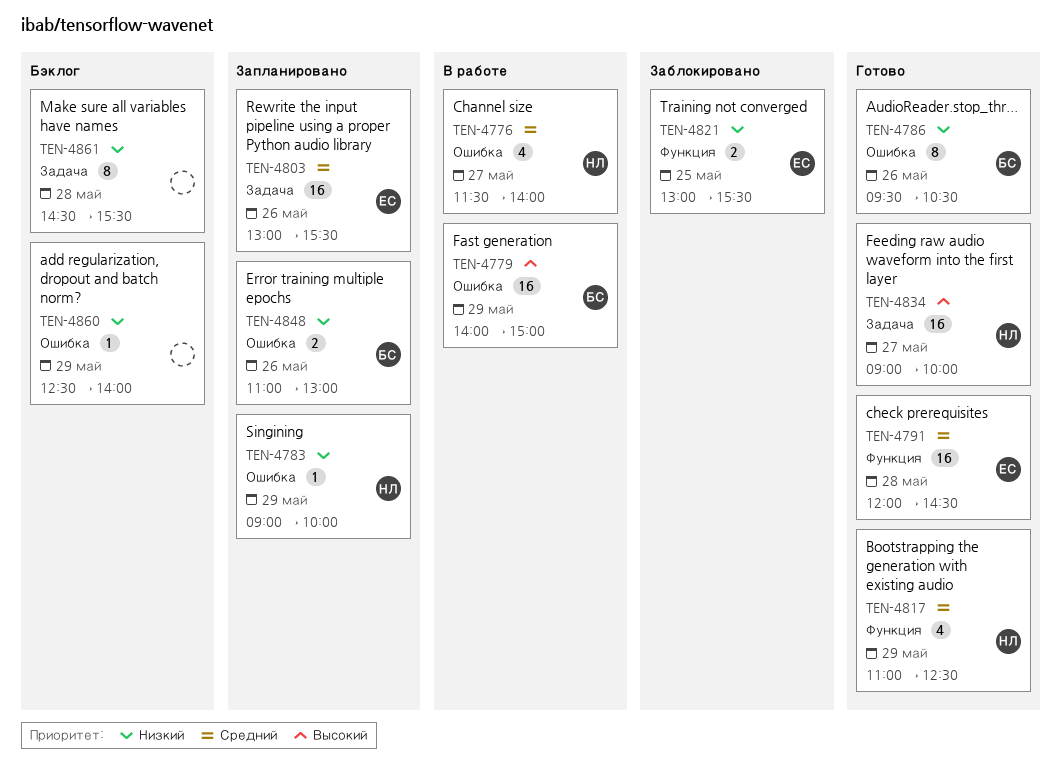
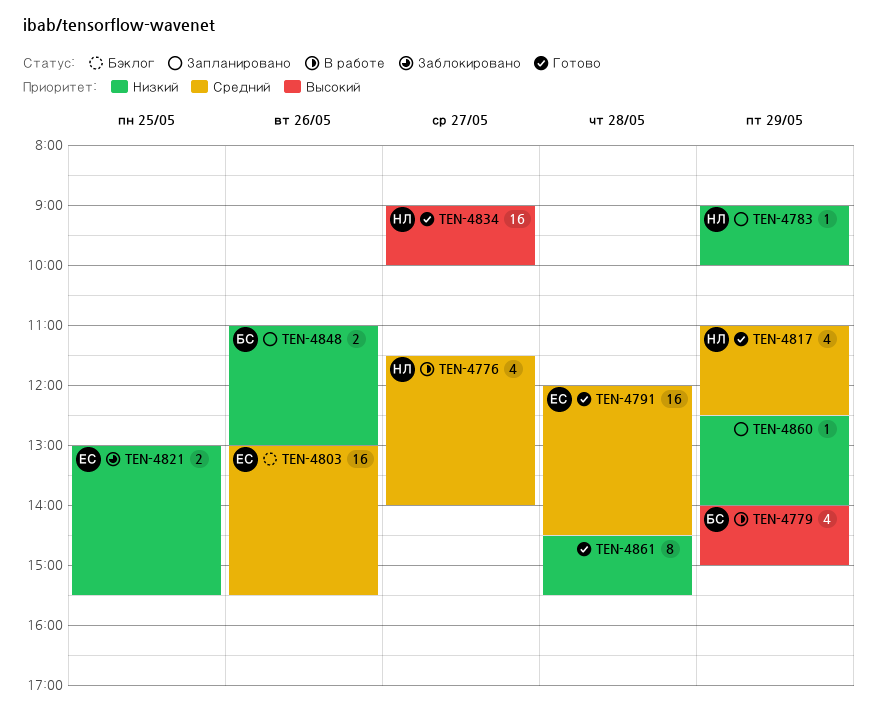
TEN-4779, estimate: 16 -> 4
TEN-4786: present -> none
TEN-4803, status: Запланировано -> Бэклог
TEN-4860, status: Бэклог -> Запланировано
TEN-4861, status: Бэклог -> Готово

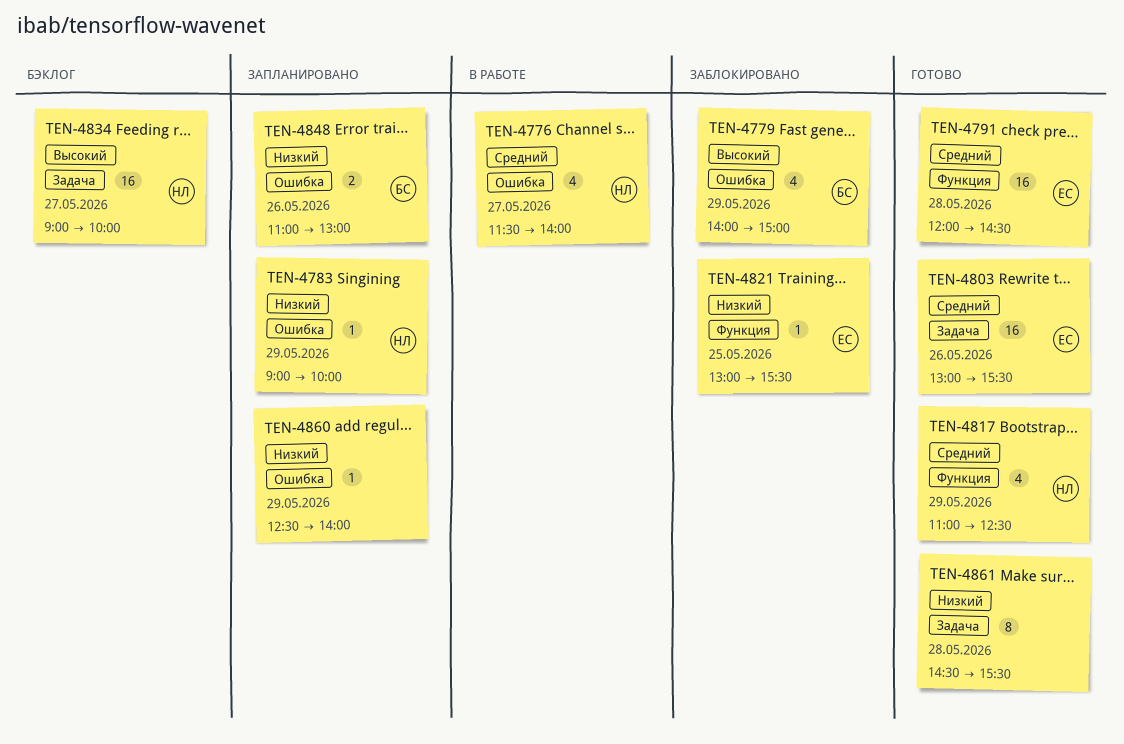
TEN-4779, status: В работе -> Заблокировано
TEN-4803, status: Бэклог -> Готово
TEN-4821, estimate: 2 -> 1
TEN-4834, status: Готово -> Бэклог

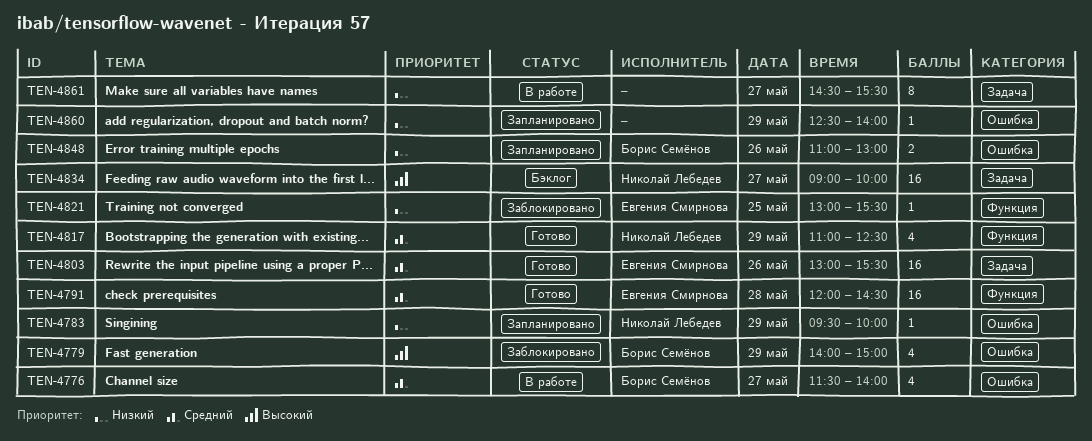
TEN-4776, owner: Николай Лебедев -> Борис Семёнов
TEN-4783, begins: 09:00 -> 09:30
TEN-4861, status: Готово -> В работе
TEN-4861, day: May 28 -> May 27

